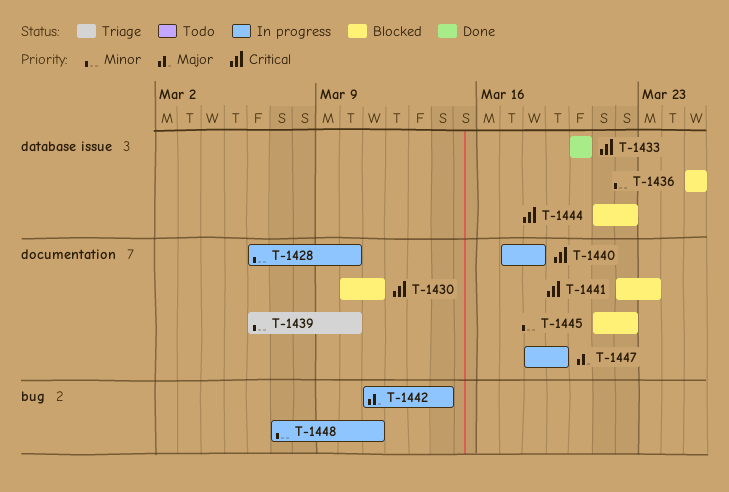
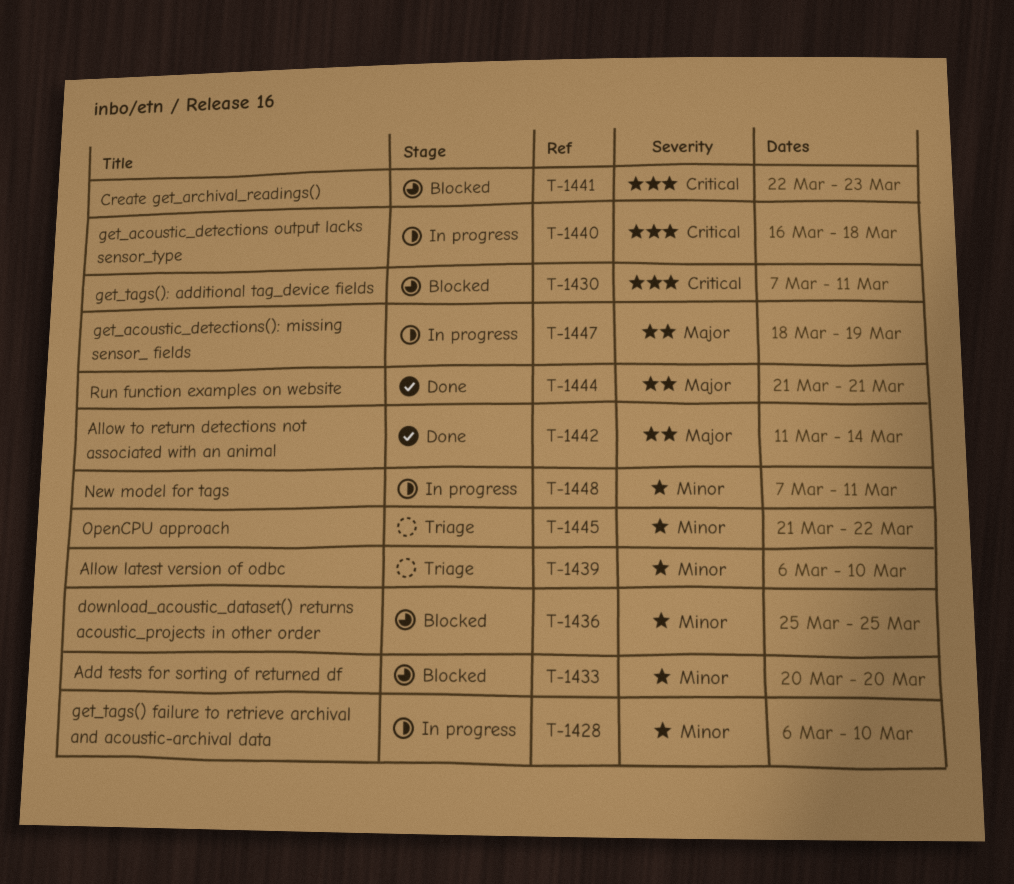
T-1430, start: Mar 10 -> Mar 7
T-1433, status: Done -> Blocked
T-1433, priority: Critical -> Minor
T-1440, start: Mar 17 -> Mar 16
T-1442, status: In progress -> Done
T-1444, status: Blocked -> Done
T-1444, priority: Critical -> Major
T-1444, due: Mar 22 -> Mar 21
T-1445, status: Blocked -> Triage

